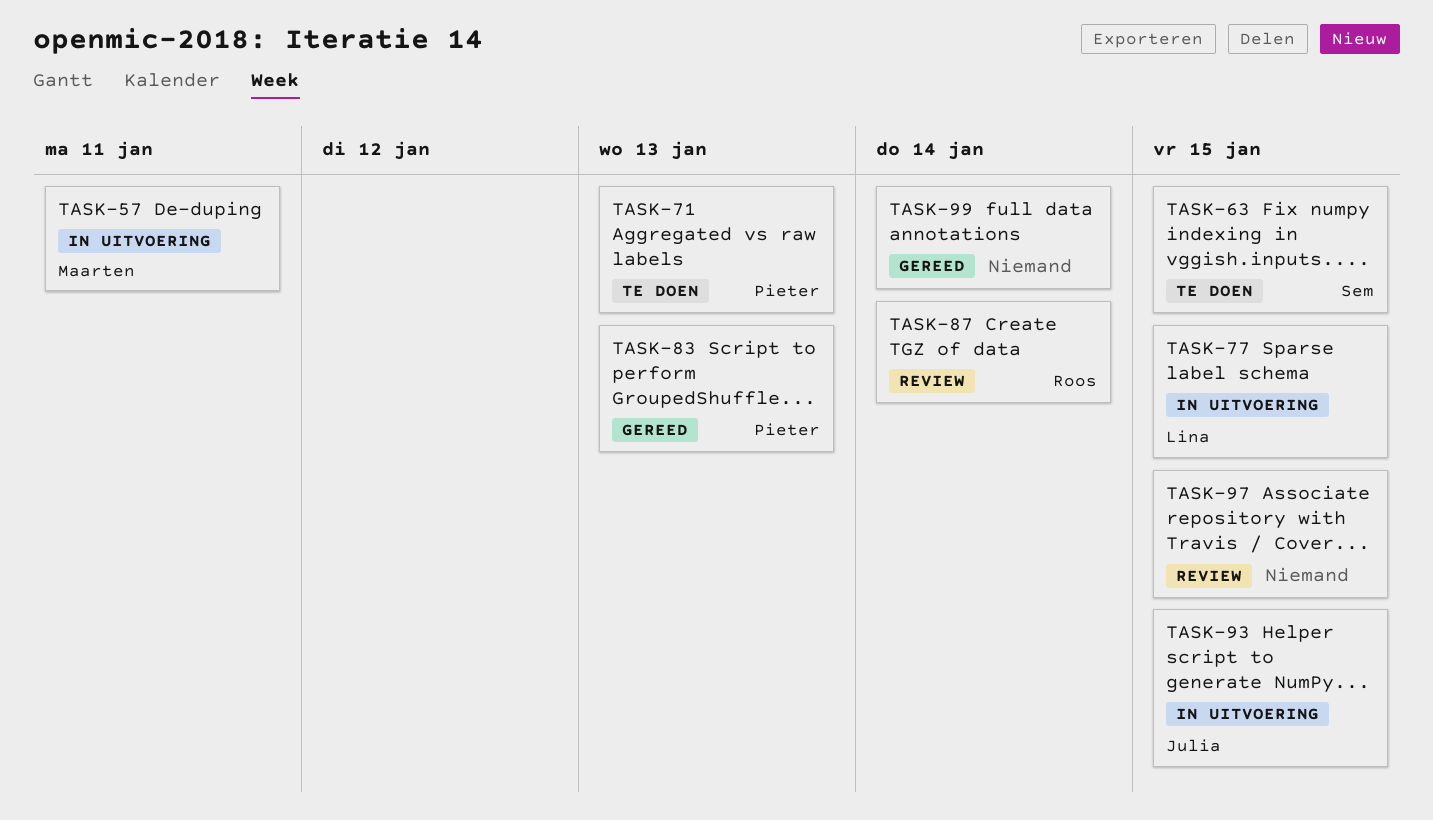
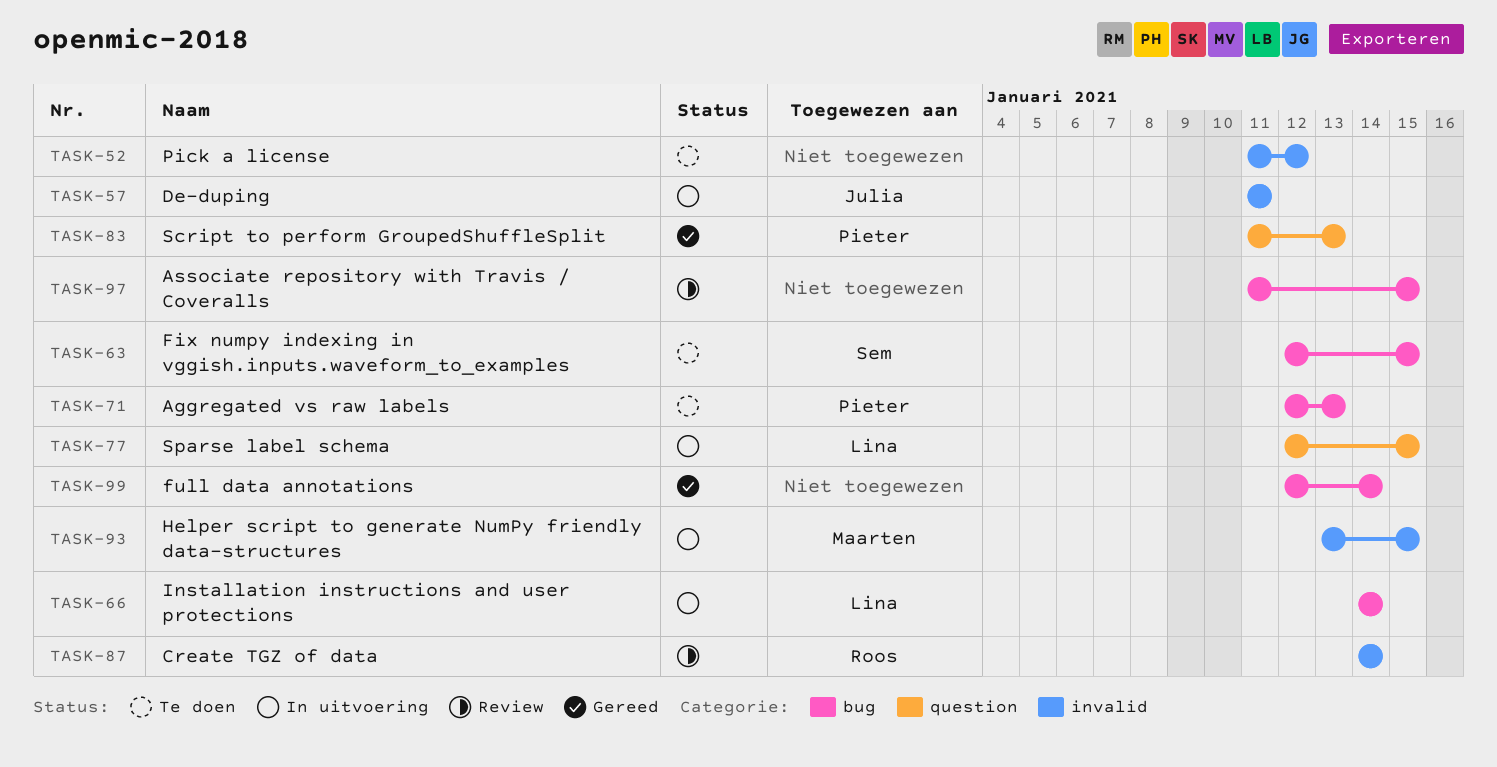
TASK-52: none -> present
TASK-57, owner: Maarten -> Julia
TASK-66: none -> present
TASK-93, owner: Julia -> Maarten

